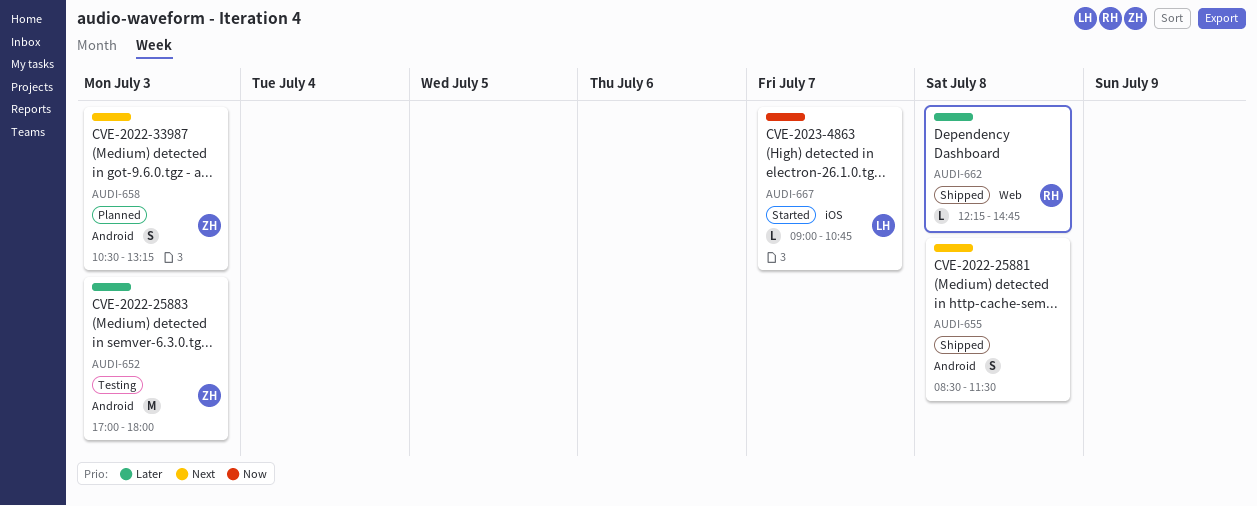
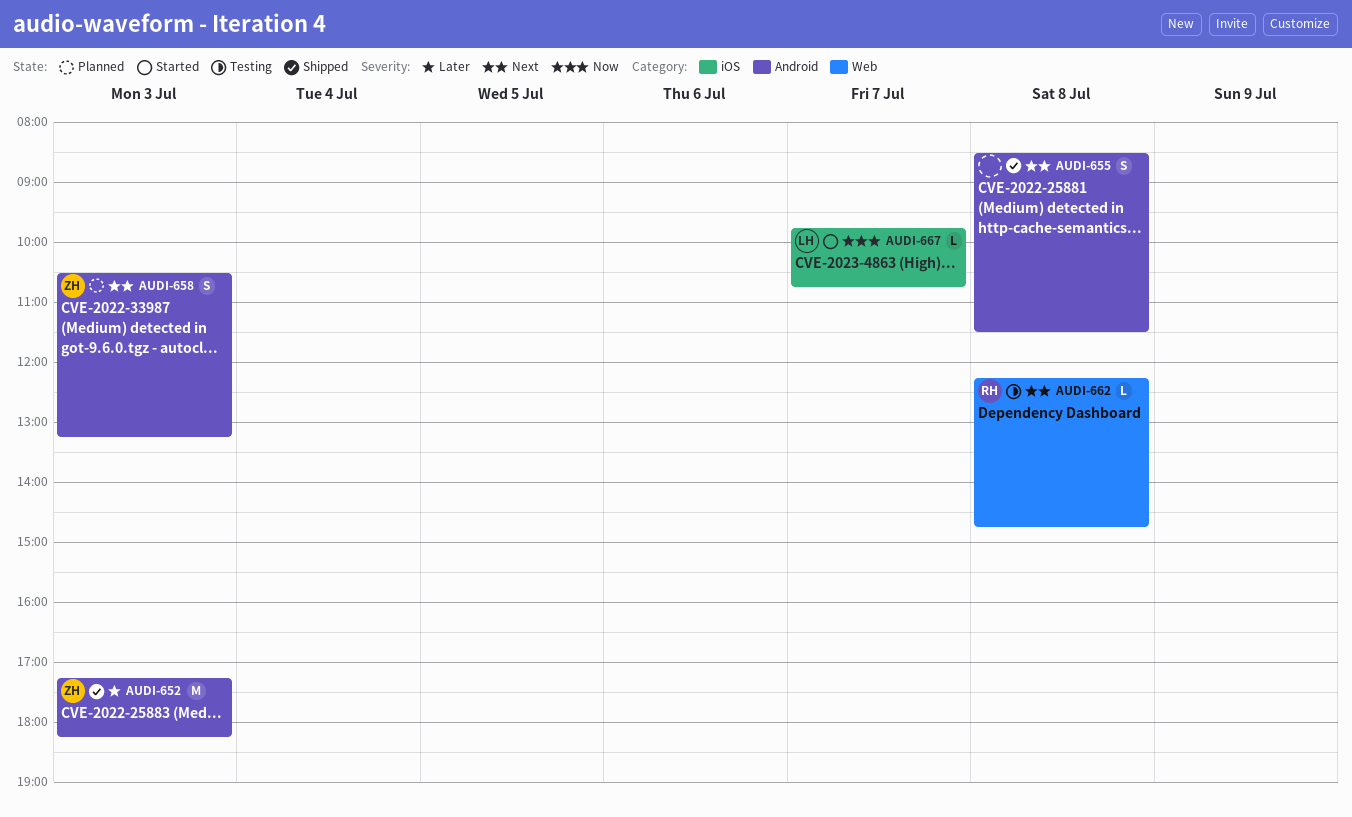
AUDI-652, status: Testing -> Shipped
AUDI-652, begins: 17:00 -> 17:15
AUDI-652, ends: 18:00 -> 18:15
AUDI-662, status: Shipped -> Testing
AUDI-662, priority: Later -> Next
AUDI-667, begins: 09:00 -> 09:45

